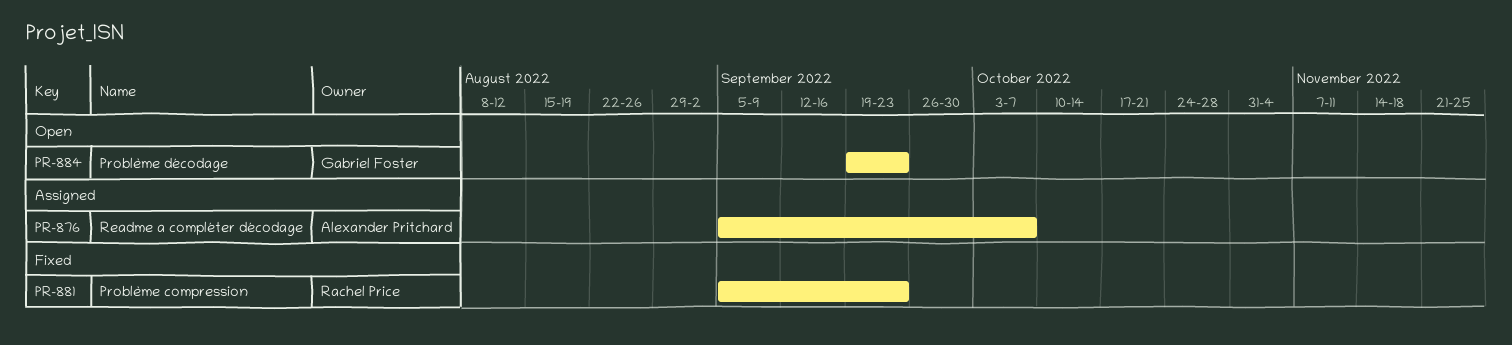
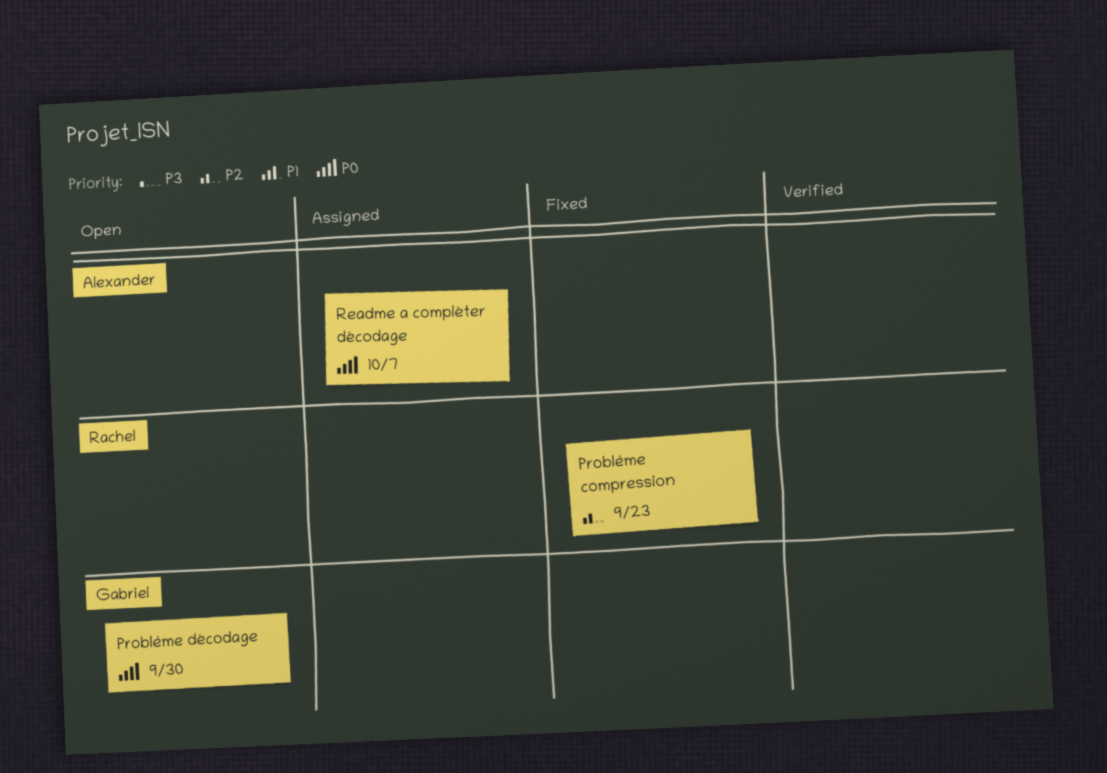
Problème décodage, due: Sep 23 -> Sep 30

